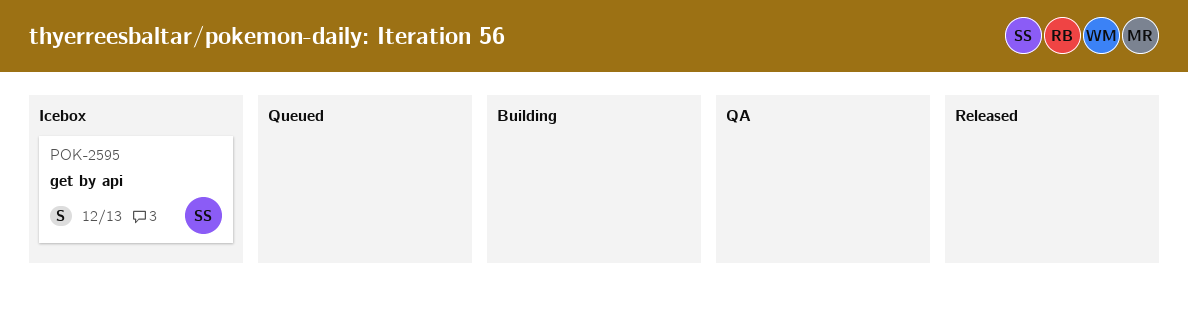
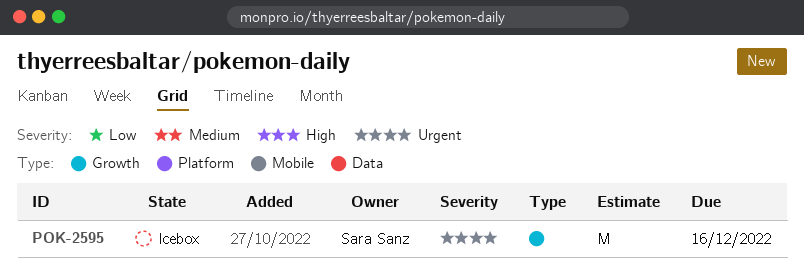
POK-2595, estimate: S -> M
POK-2595, due: Dec 13 -> Dec 16

